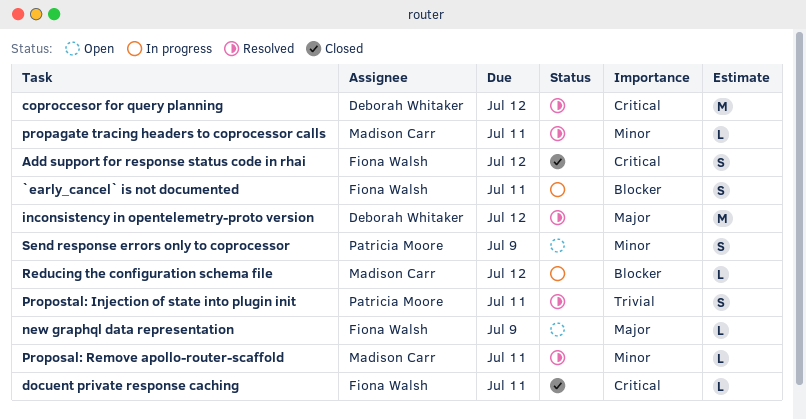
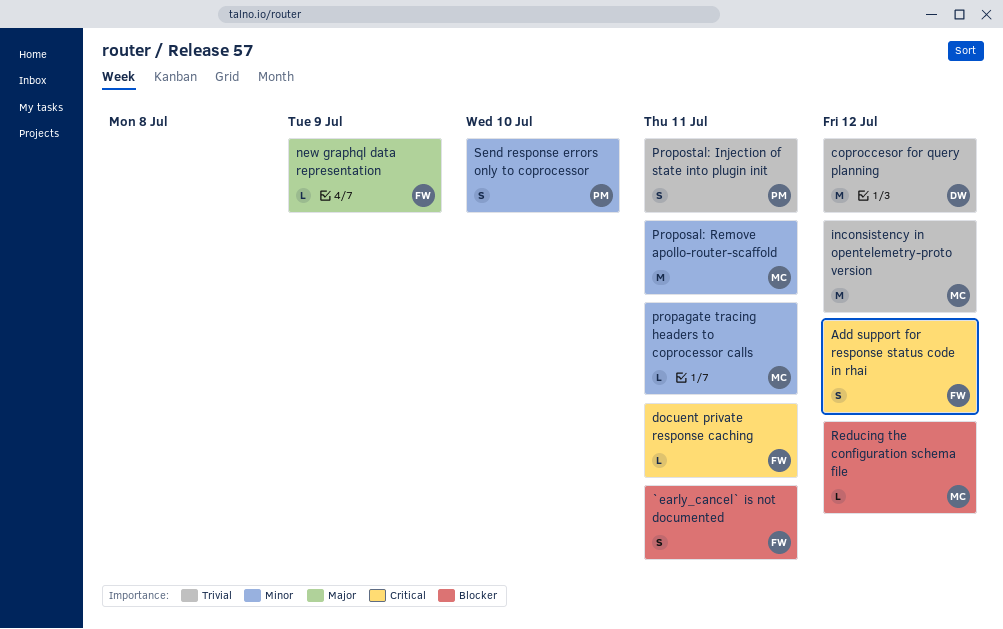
coproccesor for query planning, priority: Critical -> Trivial
inconsistency in opentelemetry-proto version, owner: Deborah Whitaker -> Madison Carr
inconsistency in opentelemetry-proto version, priority: Major -> Trivial
Proposal: Remove apollo-router-scaffold, estimate: L -> M
Send response errors only to coprocessor, due: Jul 9 -> Jul 10

